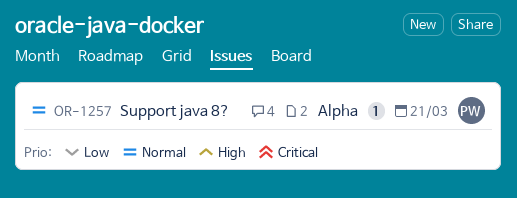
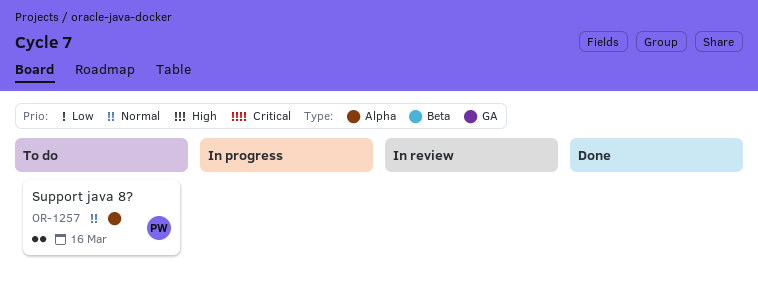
OR-1257, estimate: 1 -> 2
OR-1257, due: Mar 21 -> Mar 16

